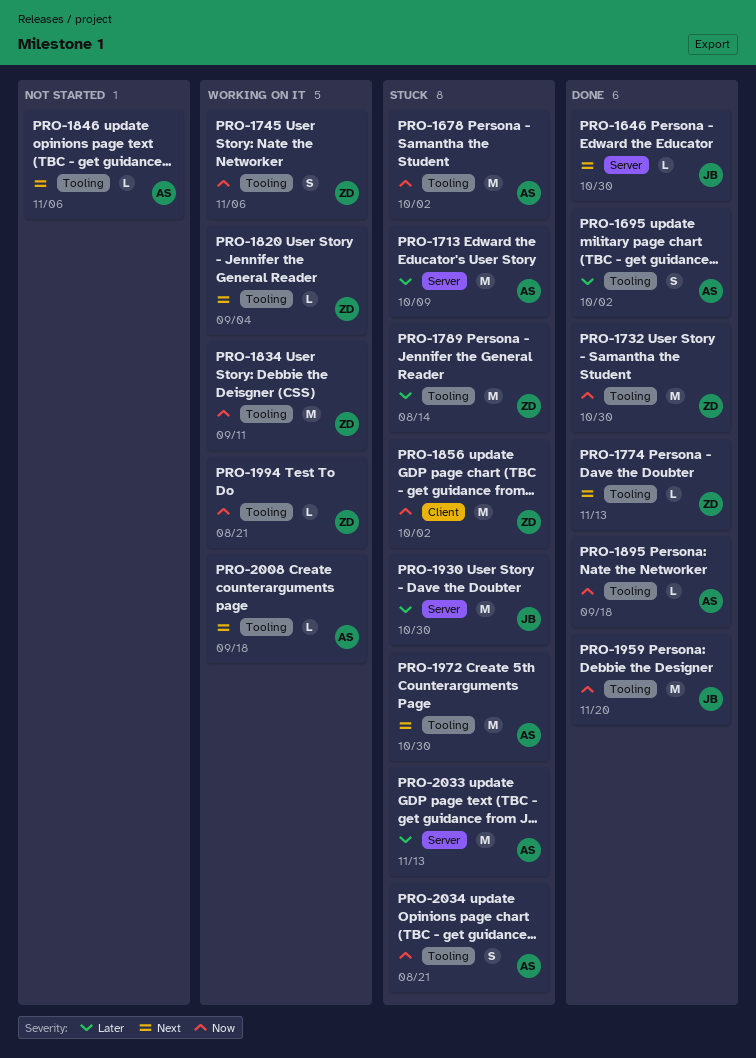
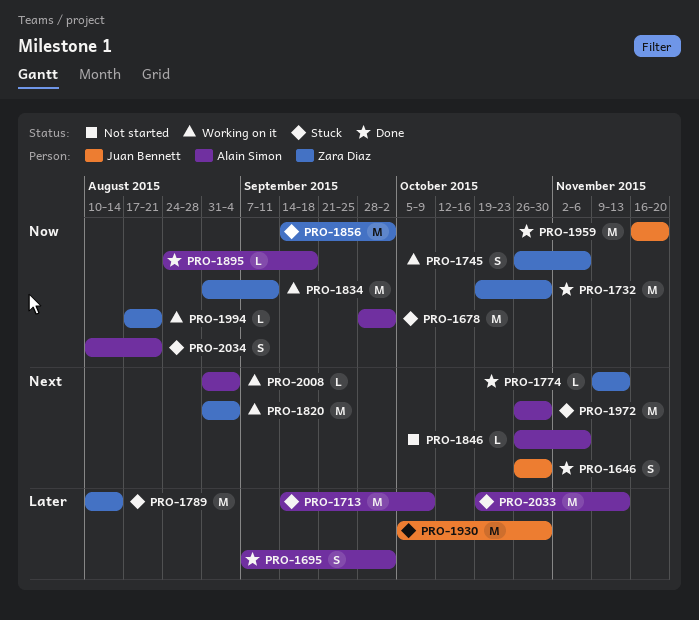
PRO-1646, estimate: L -> S
PRO-1820, estimate: L -> M
PRO-2008, due: Sep 18 -> Sep 4

